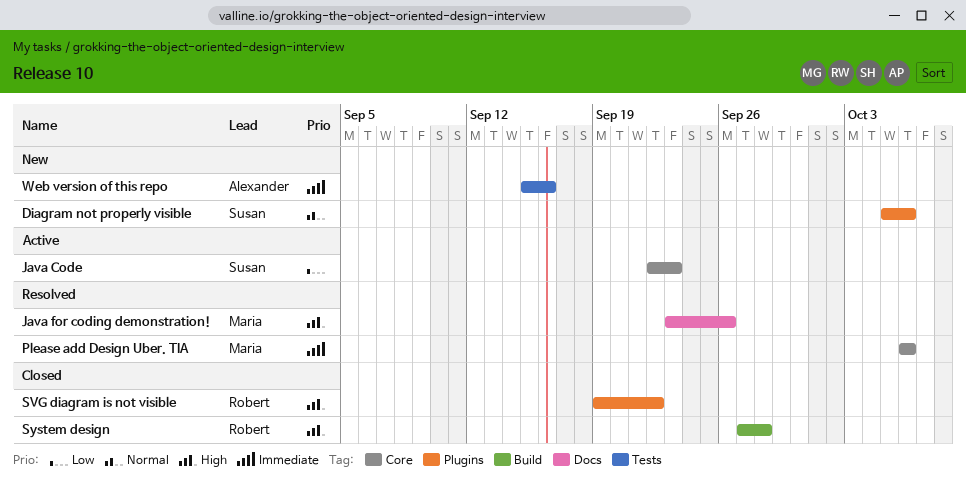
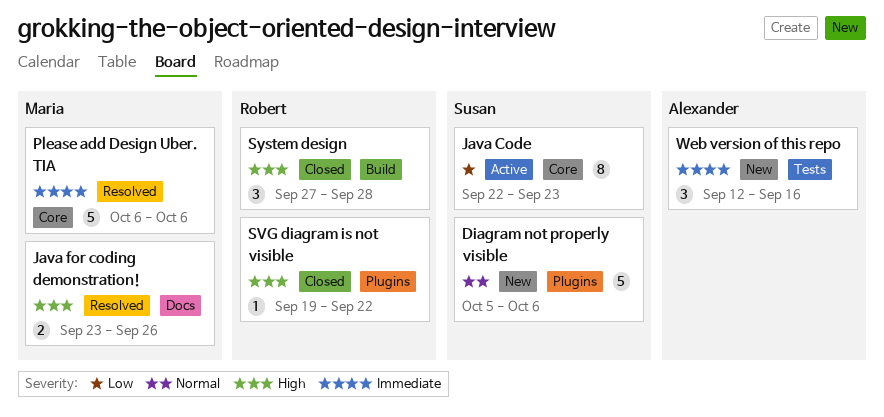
Web version of this repo, start: Sep 15 -> Sep 12

